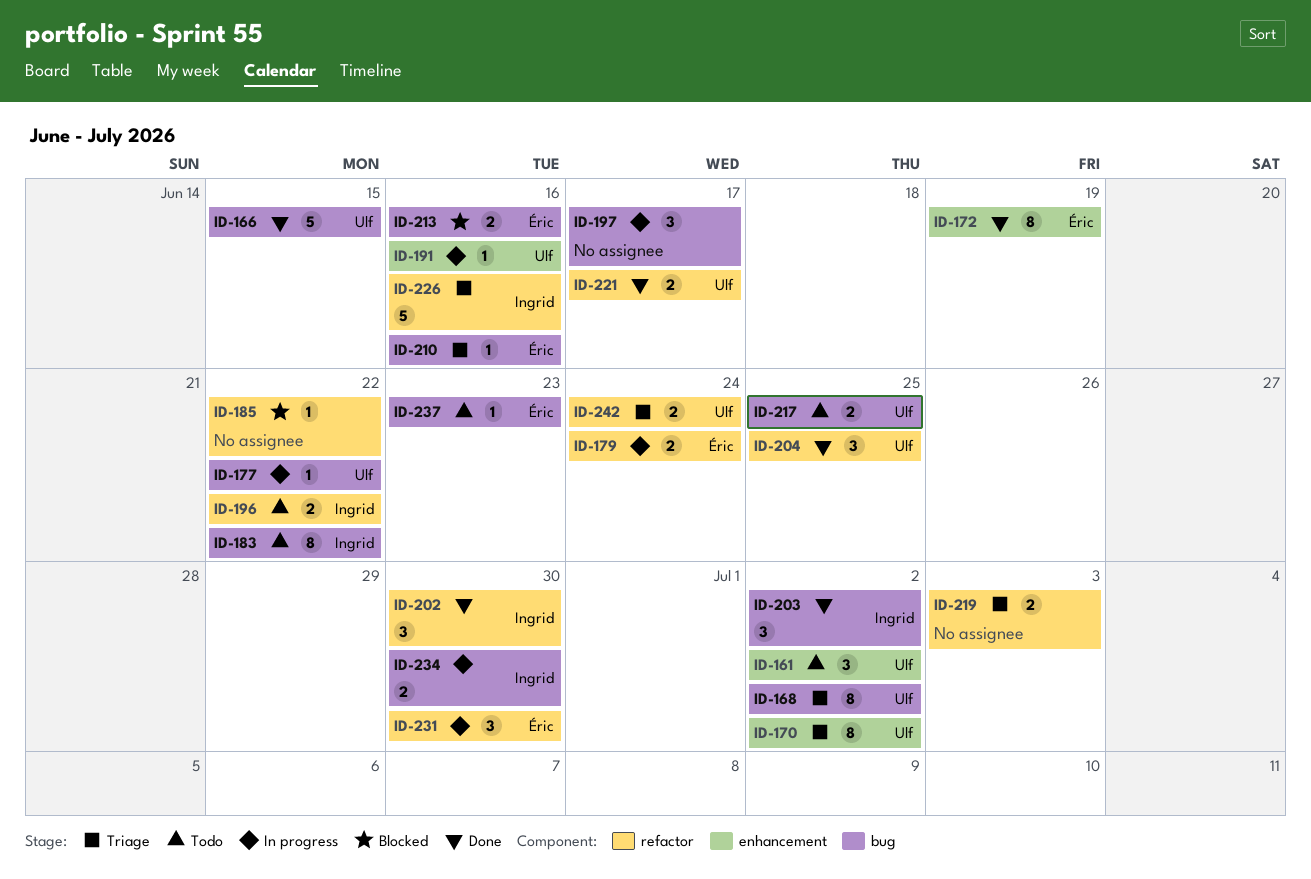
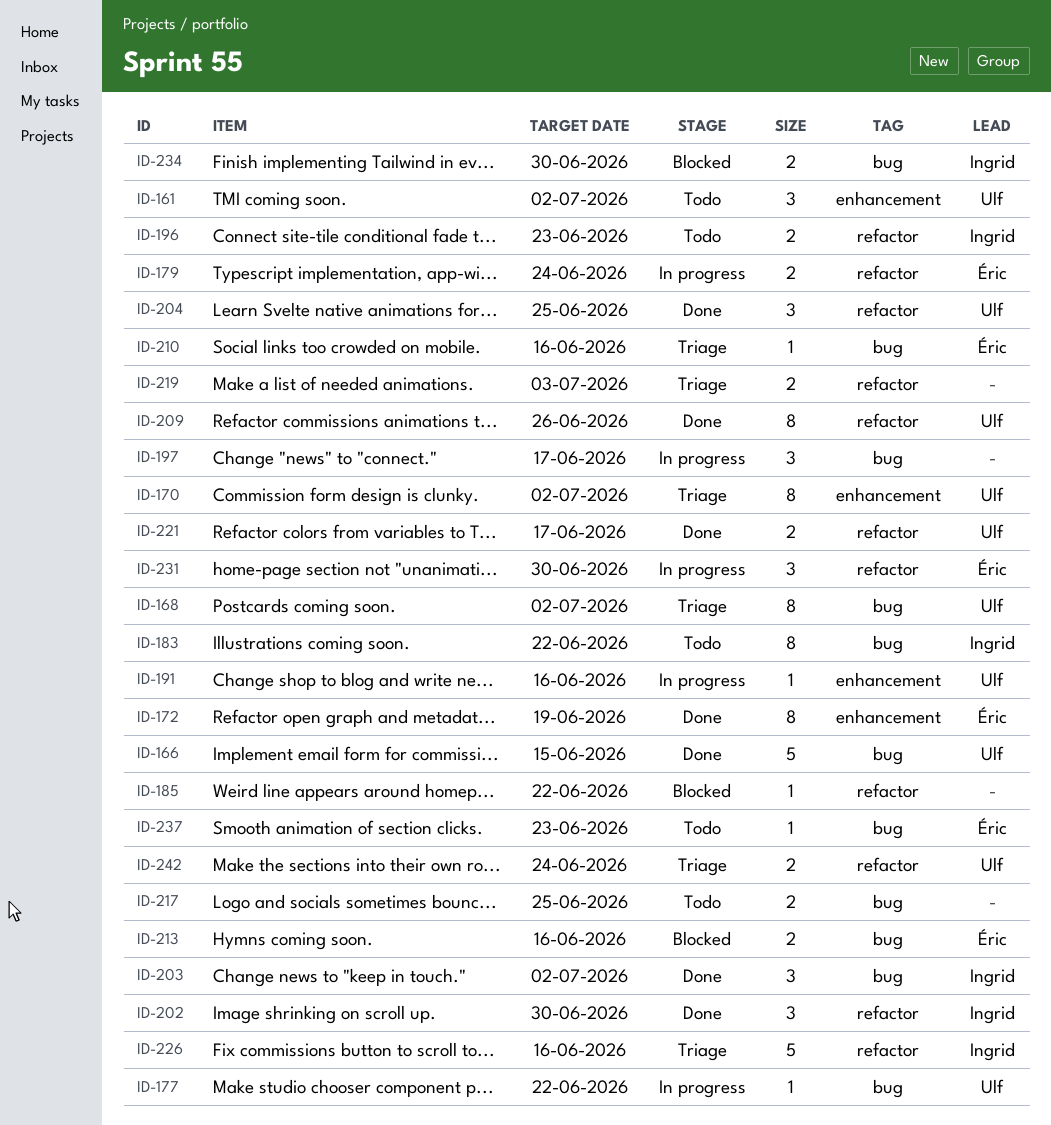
ID-196, due: Jun 22 -> Jun 23
ID-209: none -> present
ID-217, owner: Ulf -> none
ID-234, status: In progress -> Blocked

